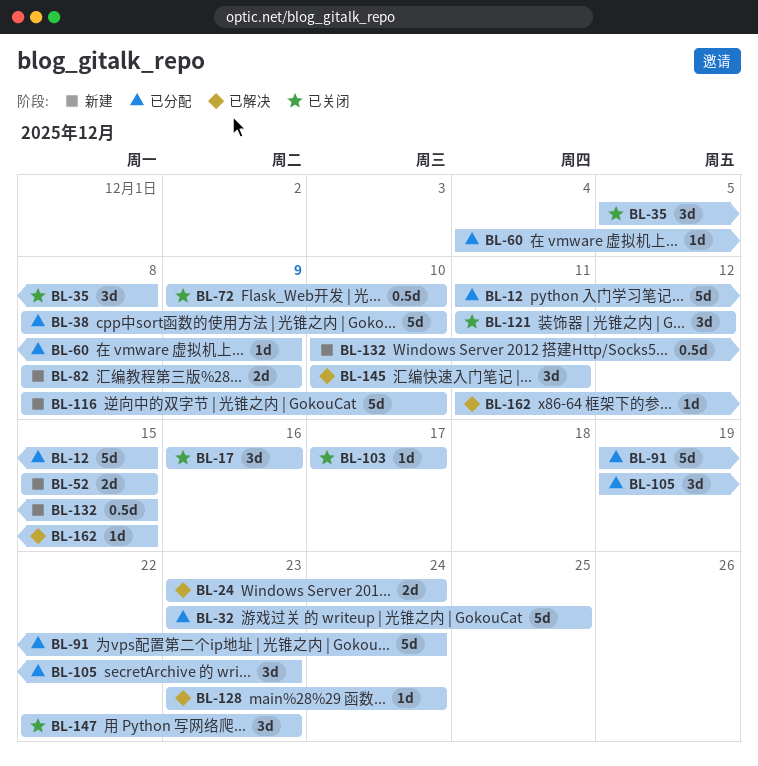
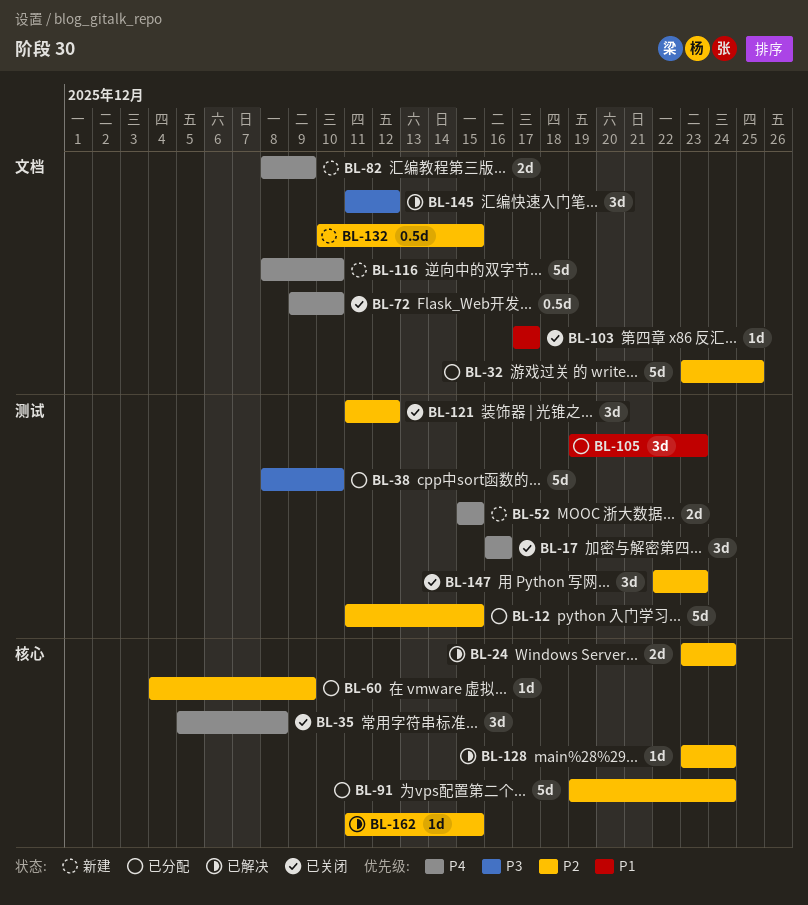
BL-145, start: Dec 10 -> Dec 11
BL-145, due: Dec 11 -> Dec 12

